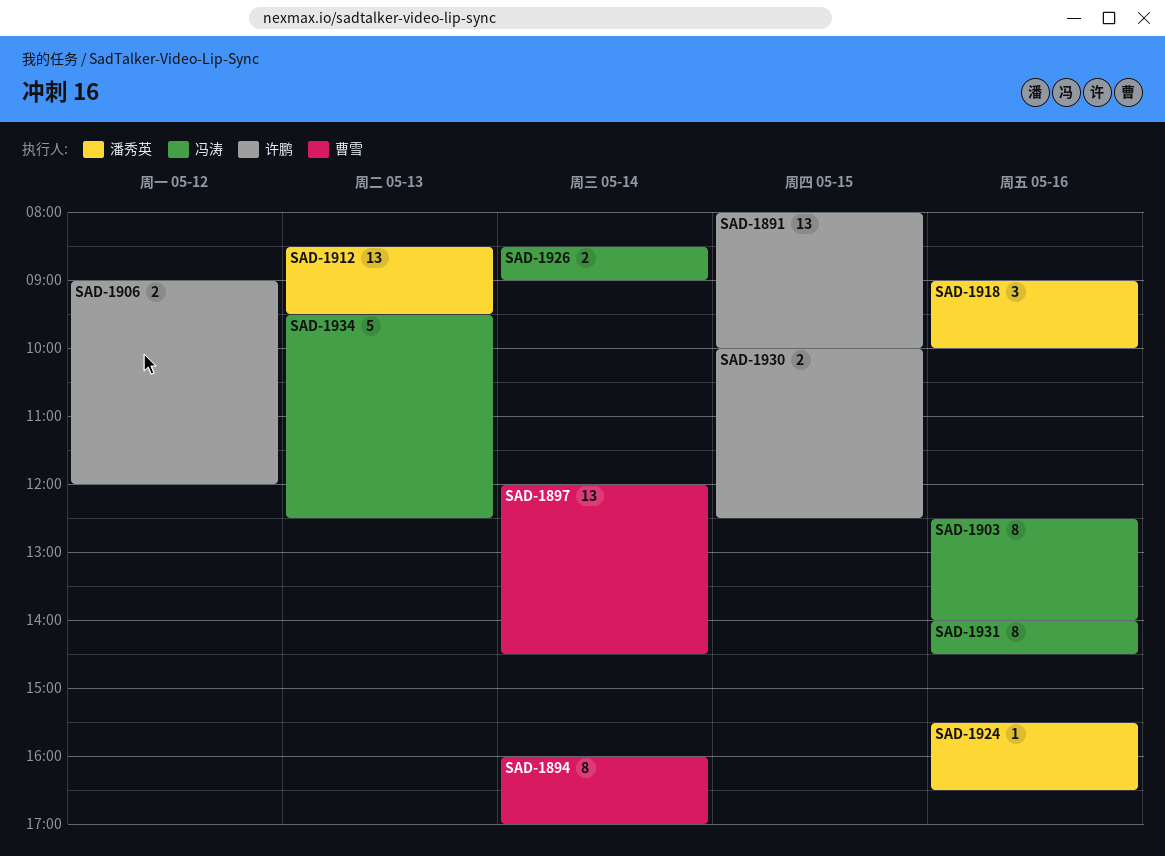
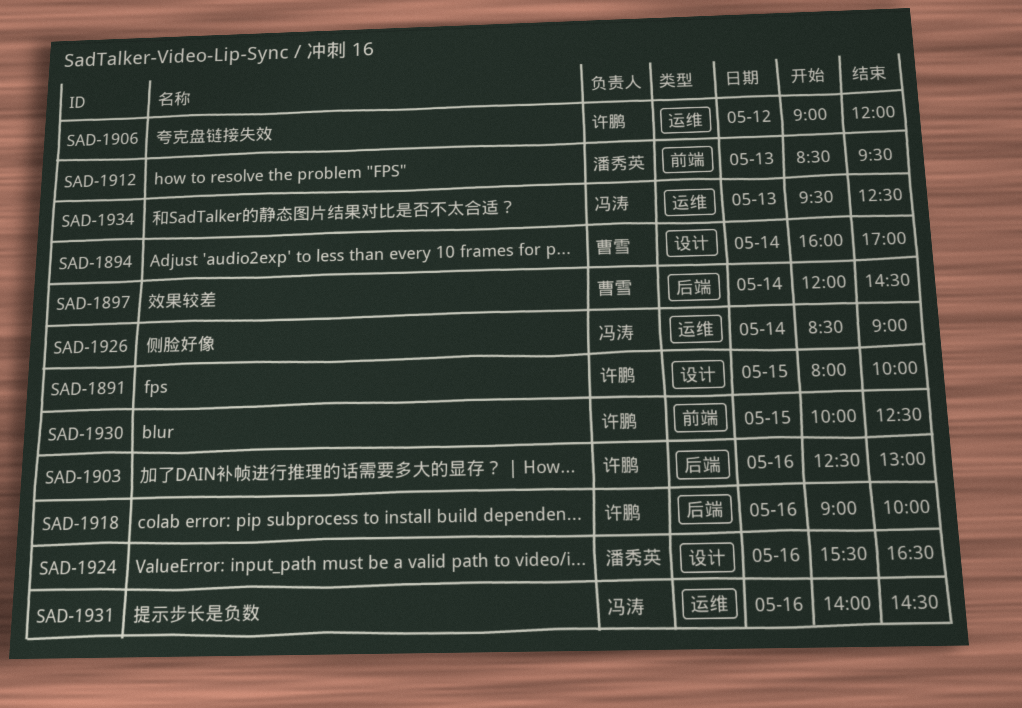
SAD-1903, owner: 冯涛 -> 许鹏
SAD-1903, ends: 14:00 -> 13:00
SAD-1918, owner: 潘秀英 -> 许鹏

